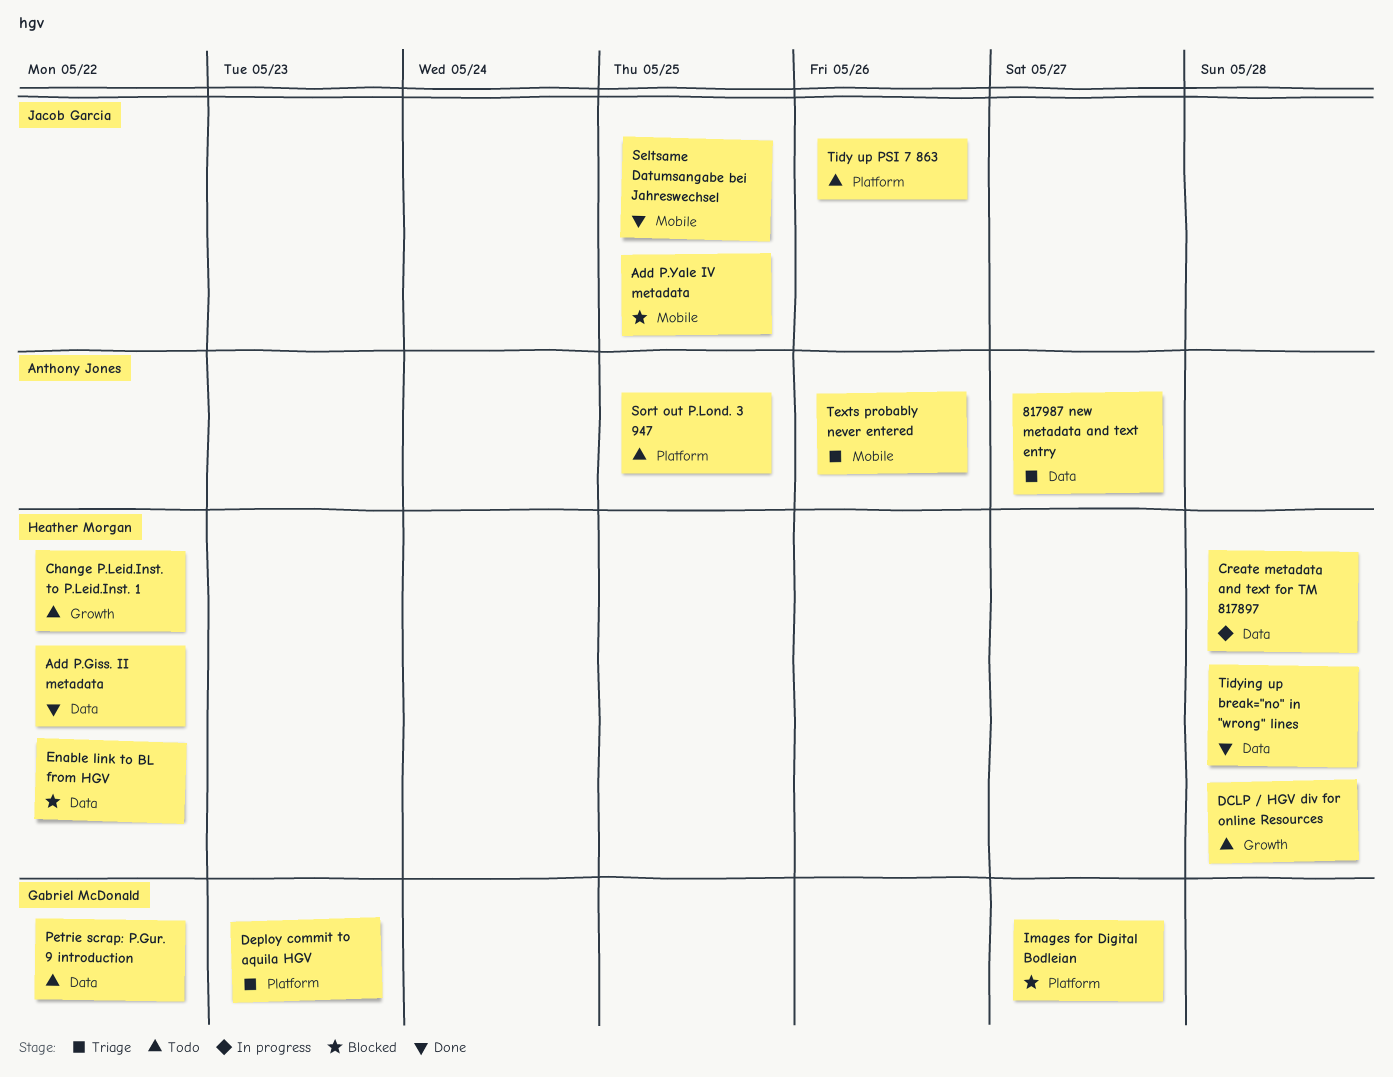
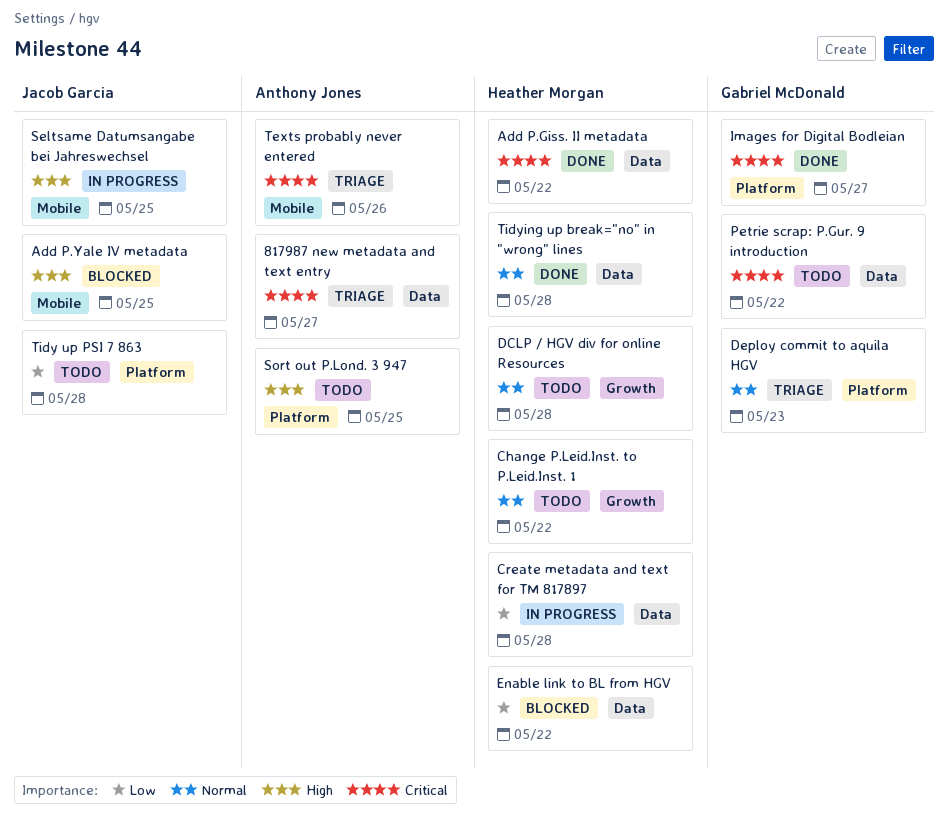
Images for Digital Bodleian, status: Blocked -> Done
Seltsame Datumsangabe bei Jahreswechsel, status: Done -> In progress
Tidy up PSI 7 863, due: May 26 -> May 28

